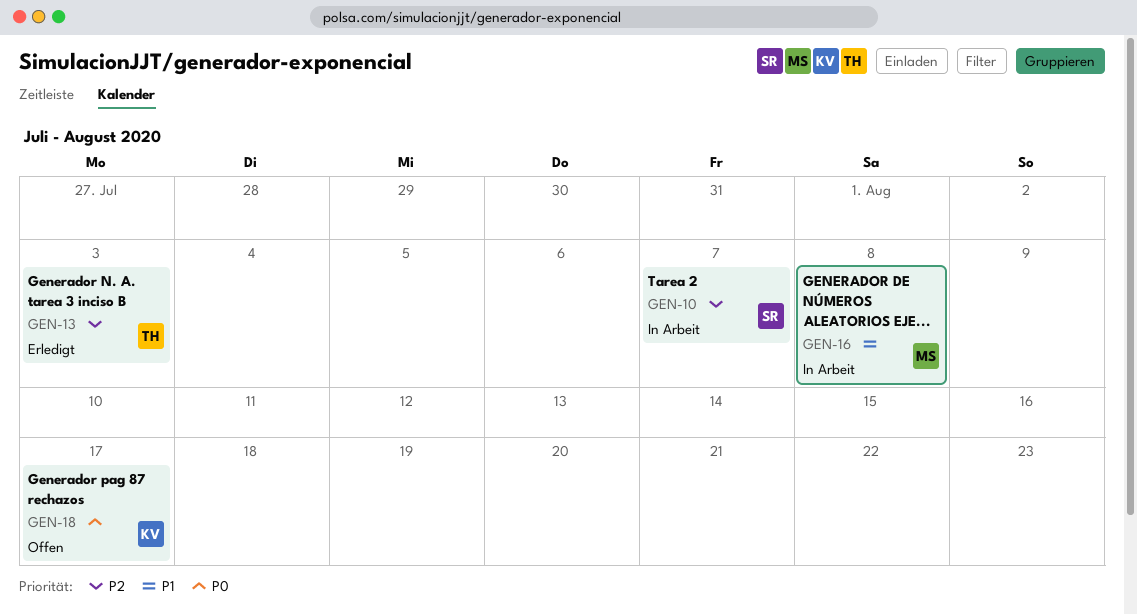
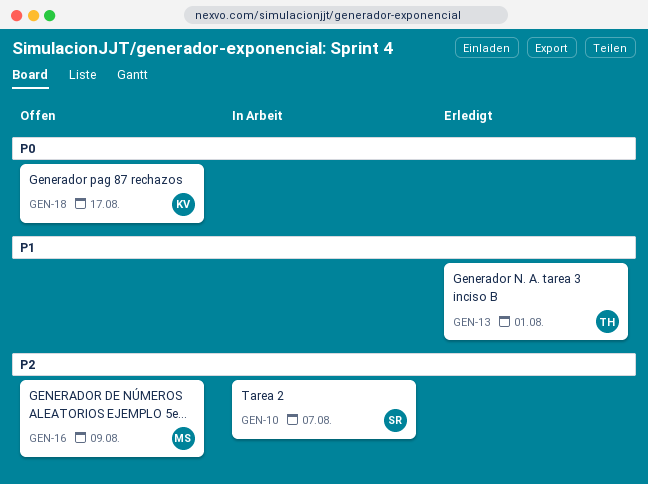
GEN-13, priority: P2 -> P1
GEN-13, due: Aug 3 -> Aug 1
GEN-16, status: In Arbeit -> Offen
GEN-16, priority: P1 -> P2
GEN-16, due: Aug 8 -> Aug 9

